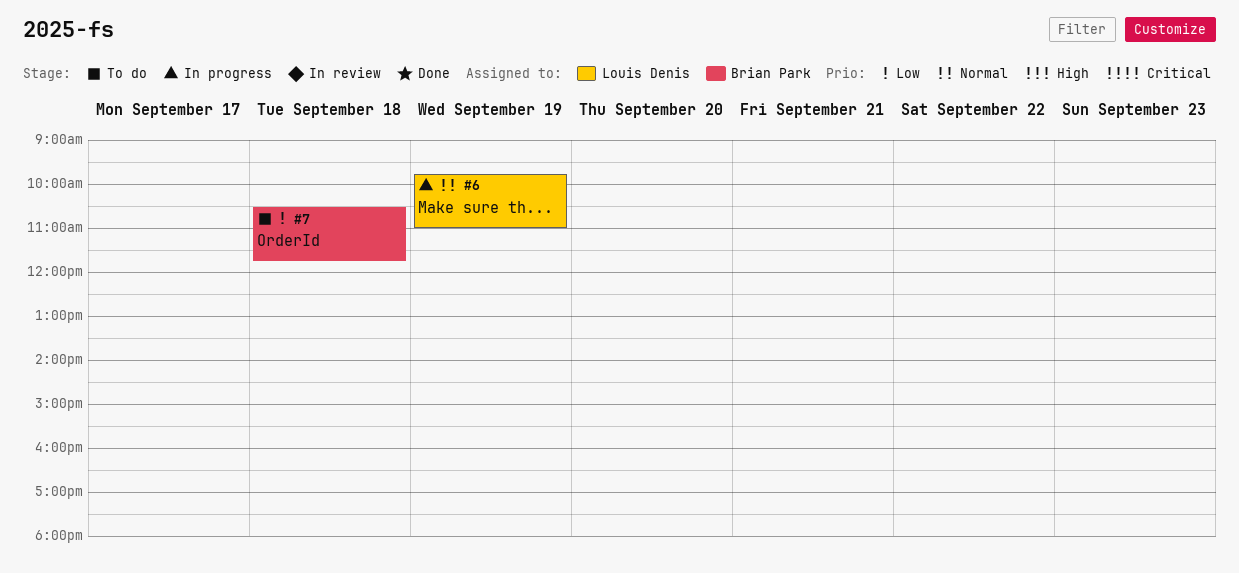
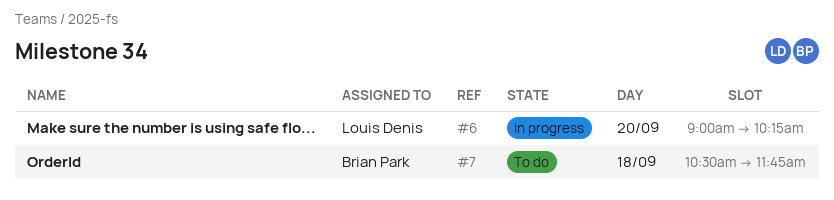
#6, day: Sep 19 -> Sep 20
#6, begins: 09:45 -> 09:00
#6, ends: 11:00 -> 10:15

